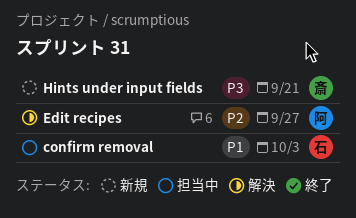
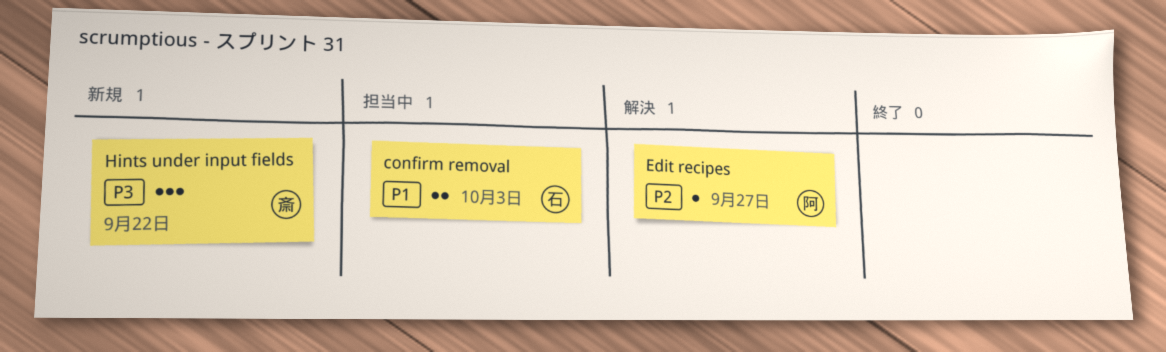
Hints under input fields, due: Sep 21 -> Sep 22

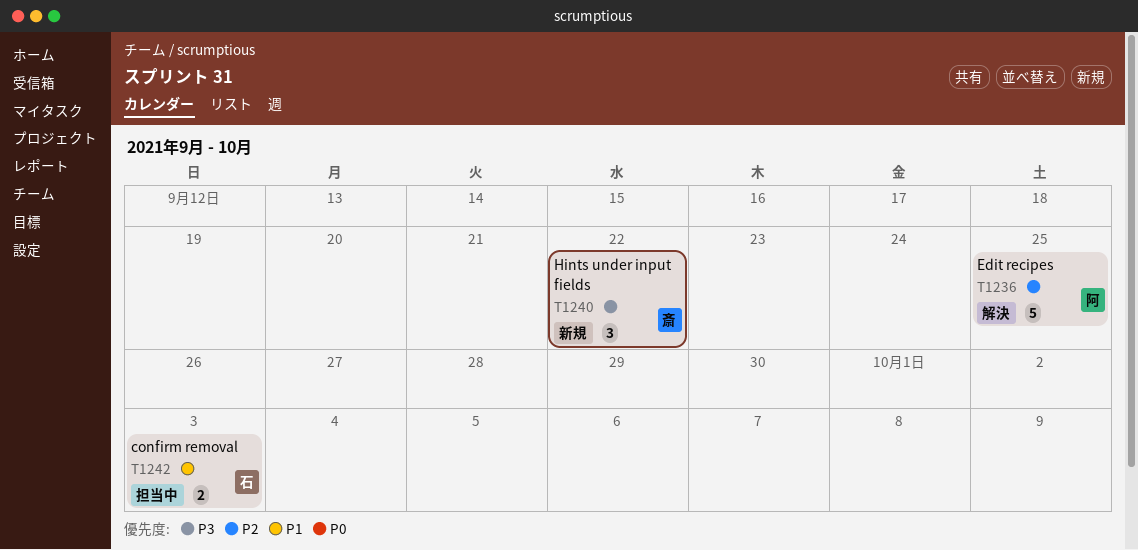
Edit recipes, estimate: 1 -> 5
Edit recipes, due: Sep 27 -> Sep 25

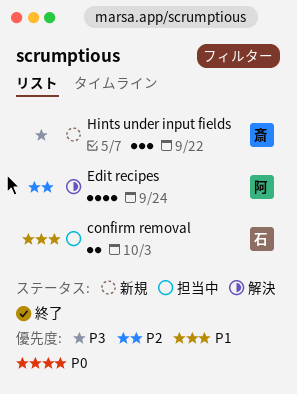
Edit recipes, estimate: 5 -> 4
Edit recipes, due: Sep 25 -> Sep 24

